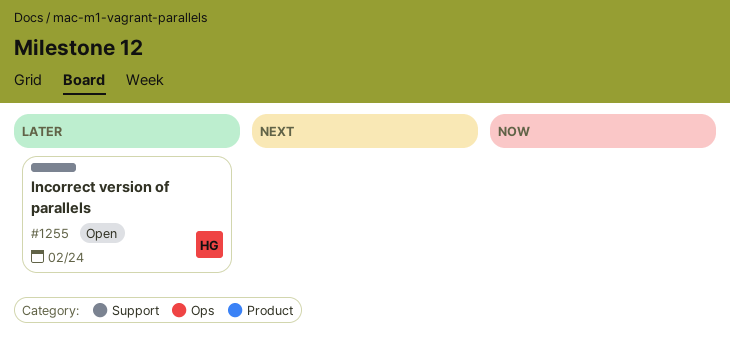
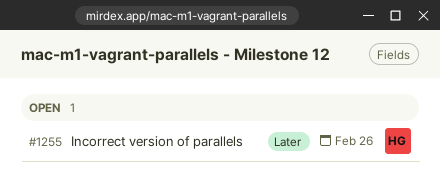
#1255, due: Feb 24 -> Feb 26

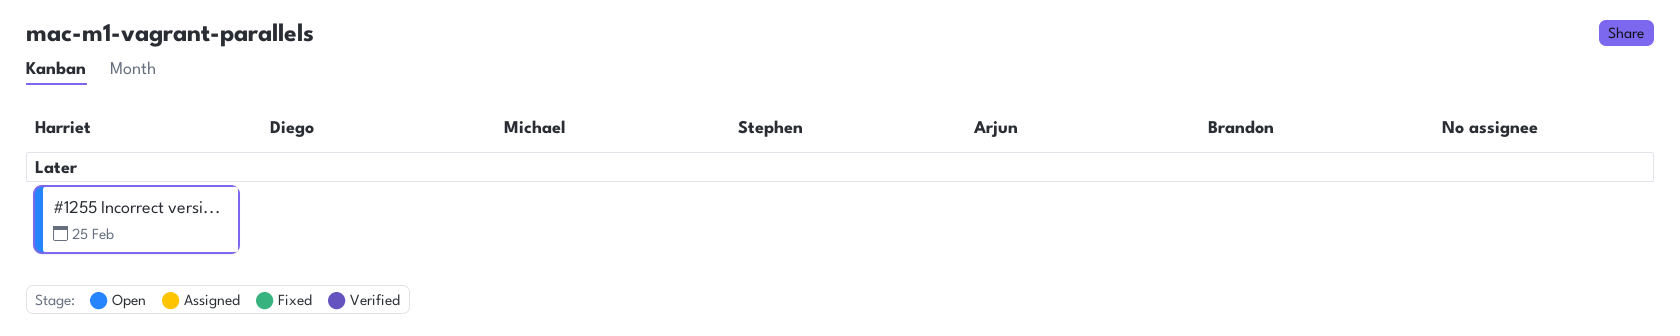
#1255, due: Feb 26 -> Feb 25

